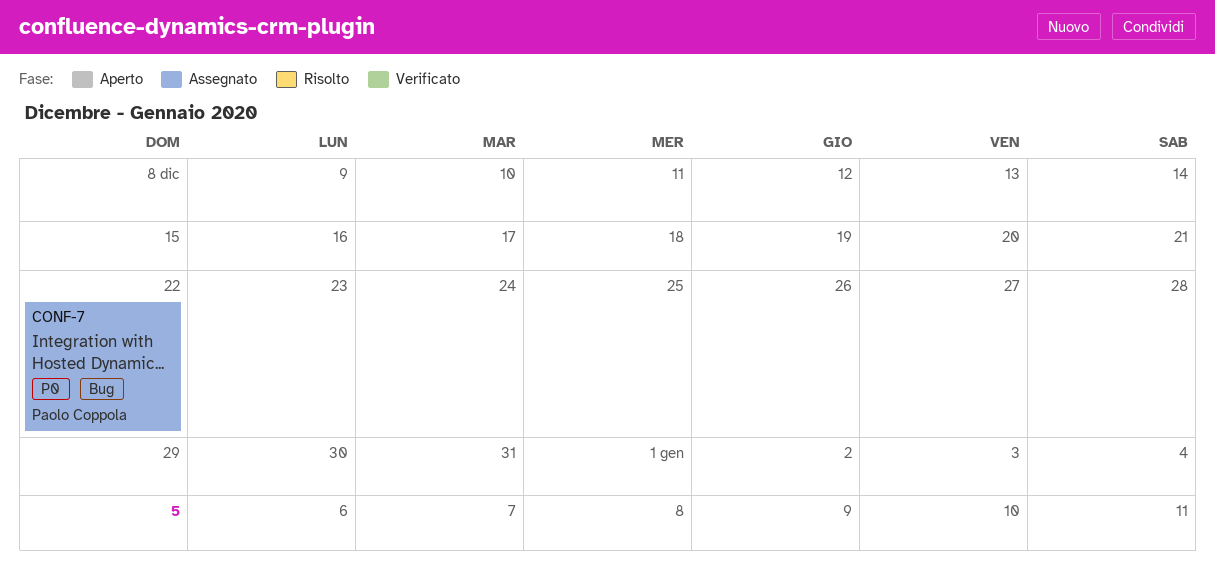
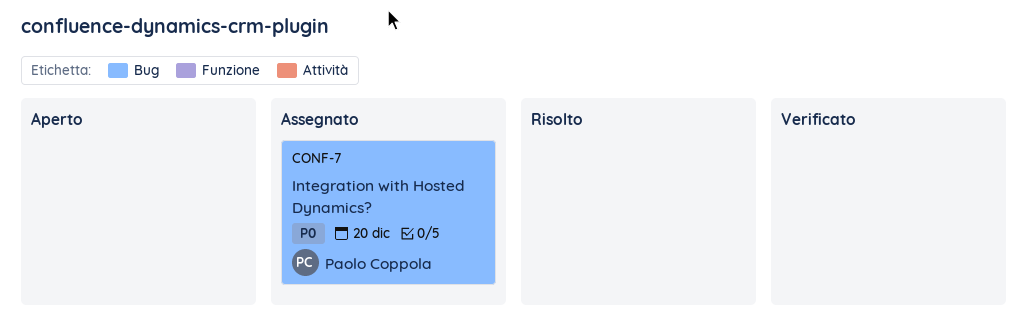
CONF-7, due: Dec 22 -> Dec 20

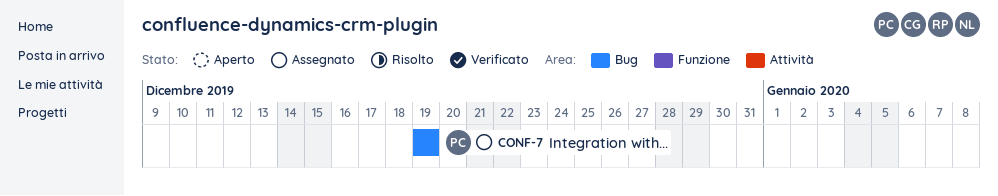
CONF-7, due: Dec 20 -> Dec 19

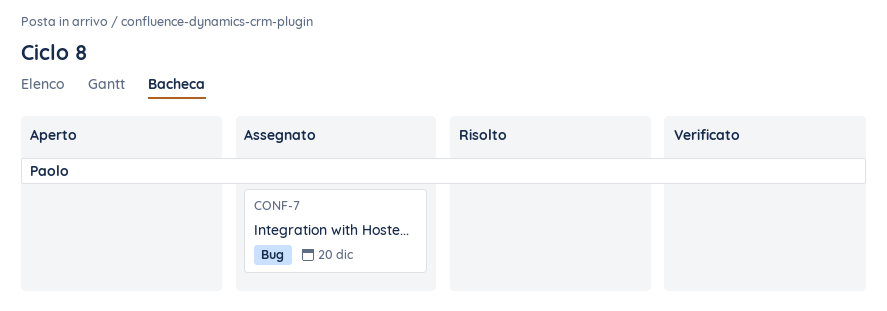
CONF-7, due: Dec 19 -> Dec 20

